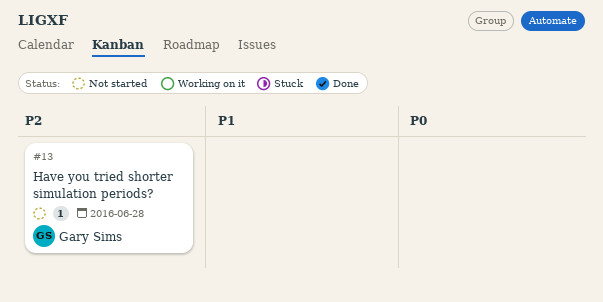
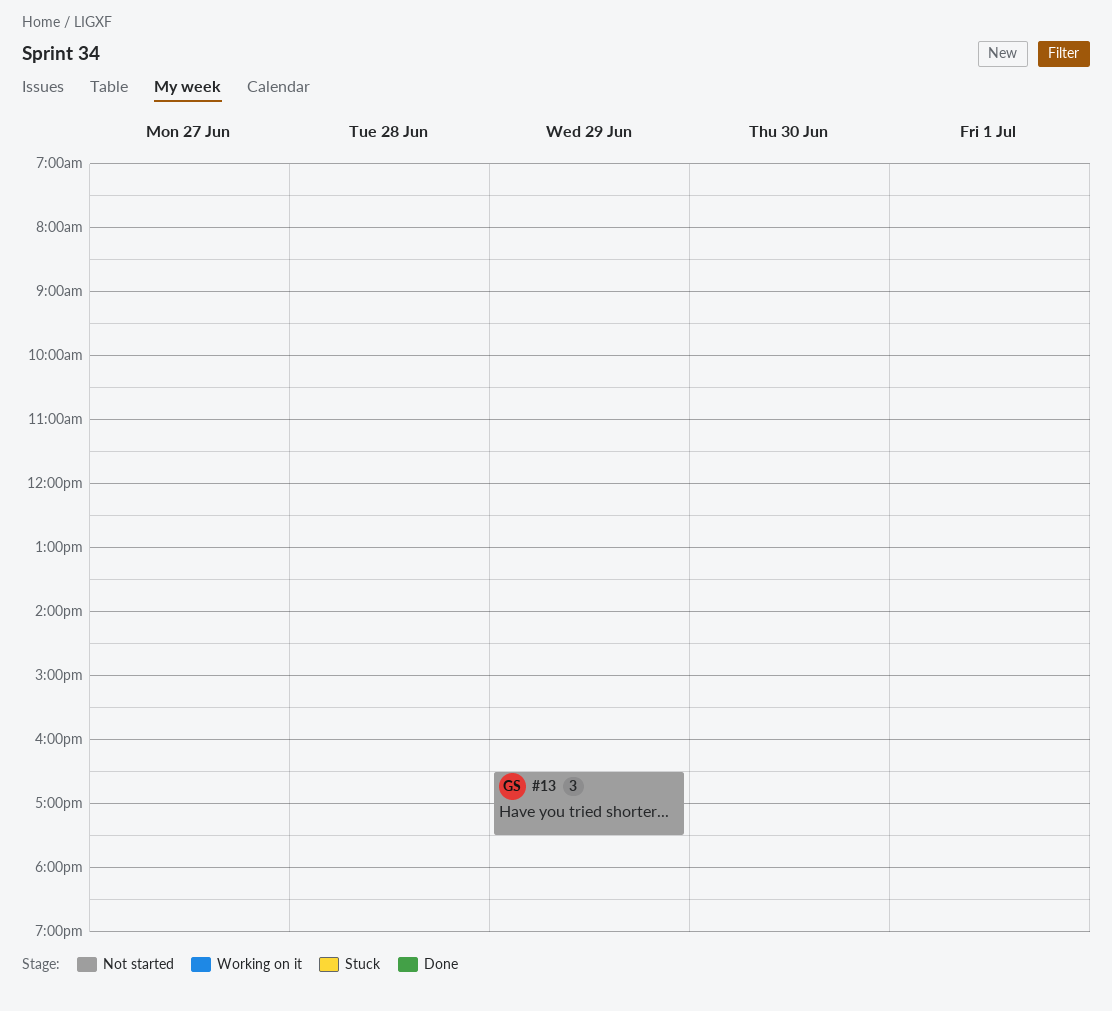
#13, estimate: 1 -> 3
#13, day: Jun 28 -> Jun 29

